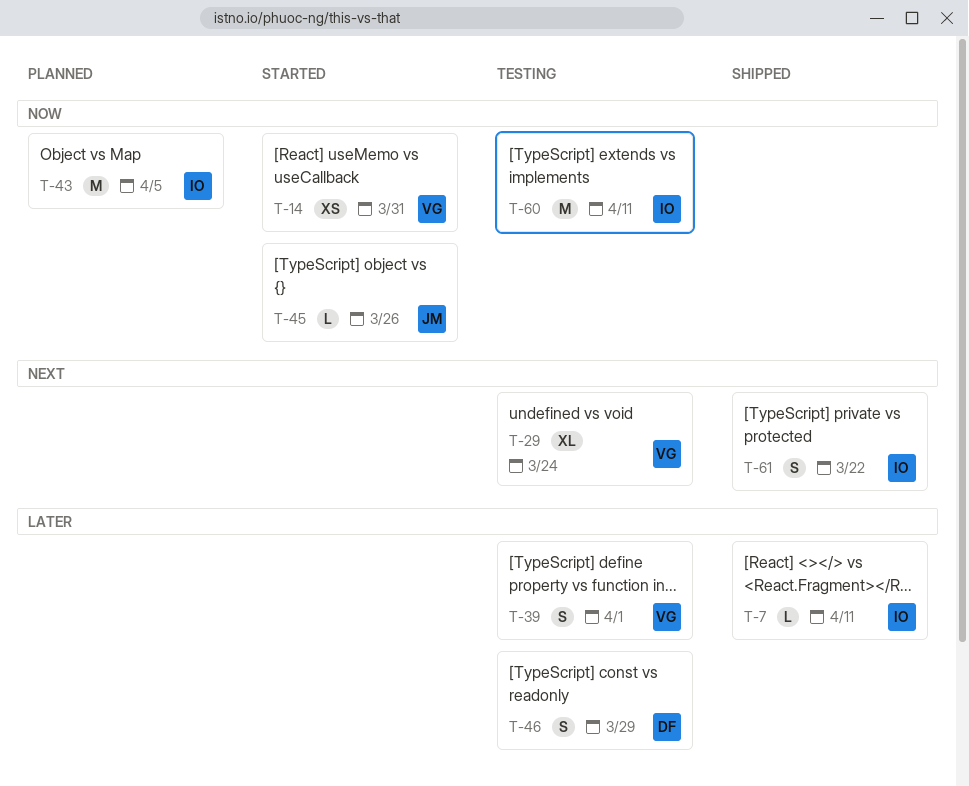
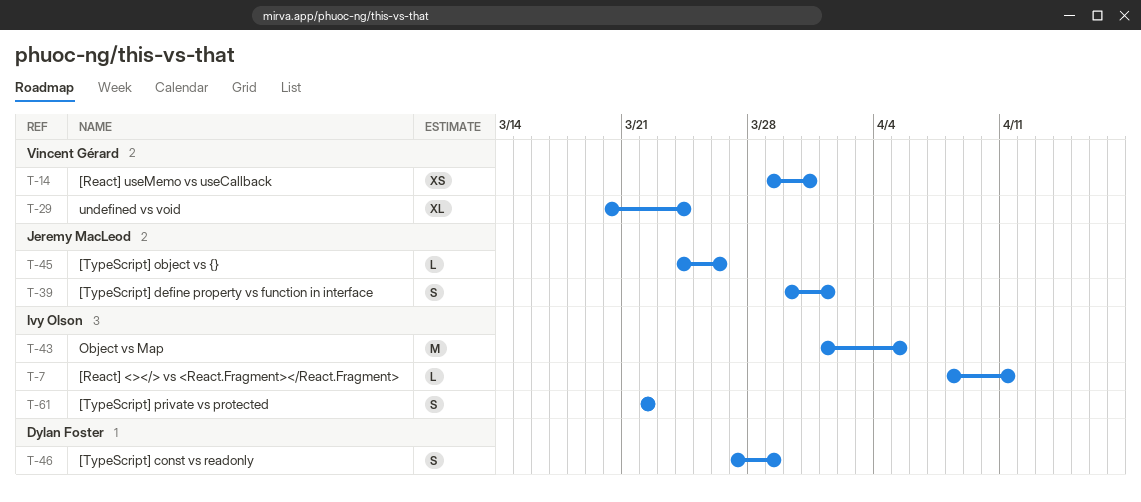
T-39, owner: Vincent Gérard -> Jeremy MacLeod
T-60: present -> none

